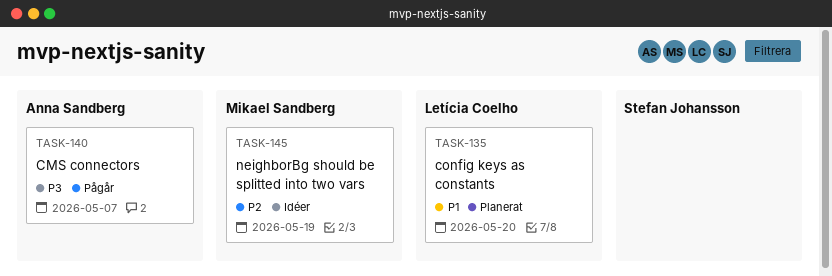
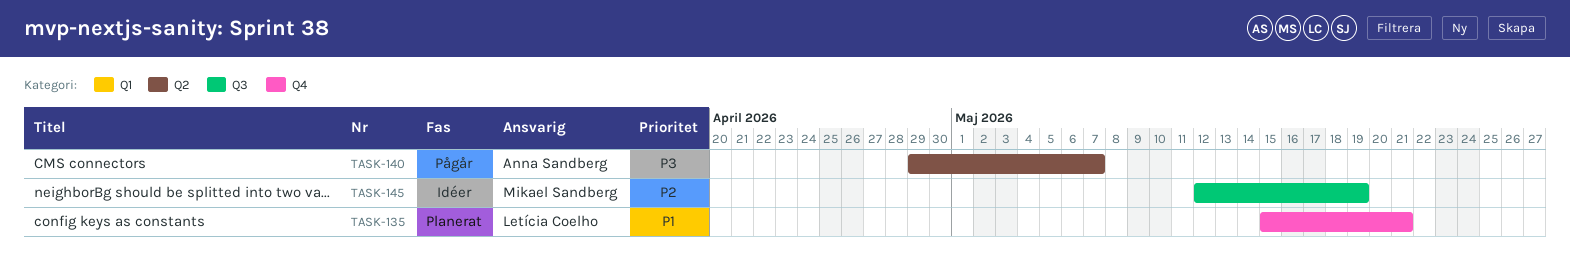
TASK-135, due: May 20 -> May 21

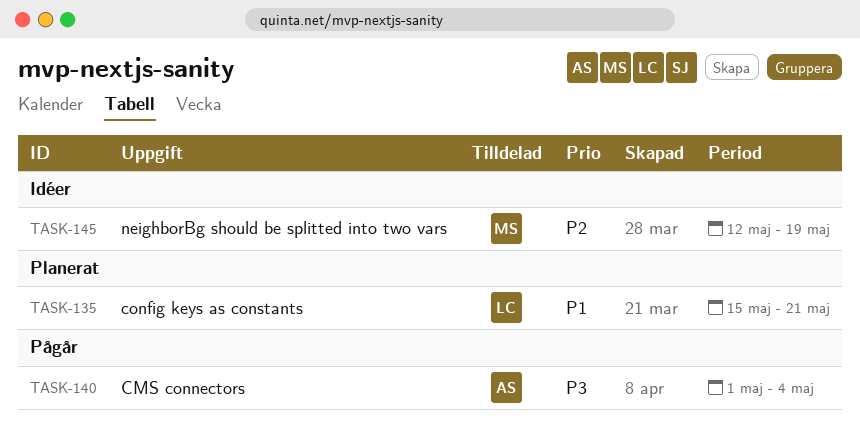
TASK-140, start: Apr 29 -> May 1
TASK-140, due: May 7 -> May 4

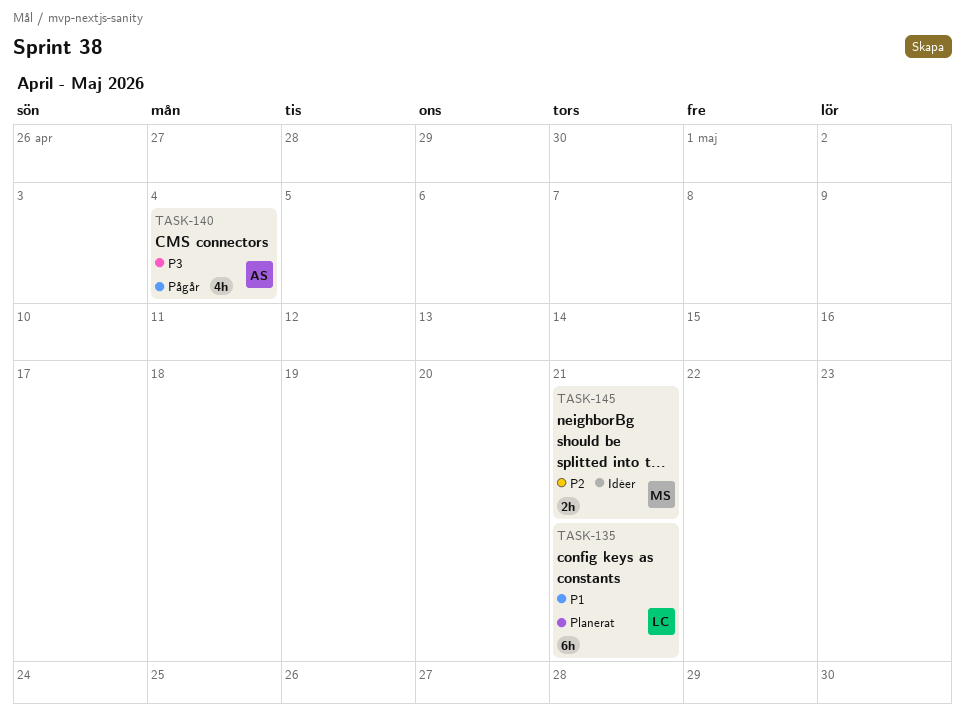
TASK-145, due: May 19 -> May 21

